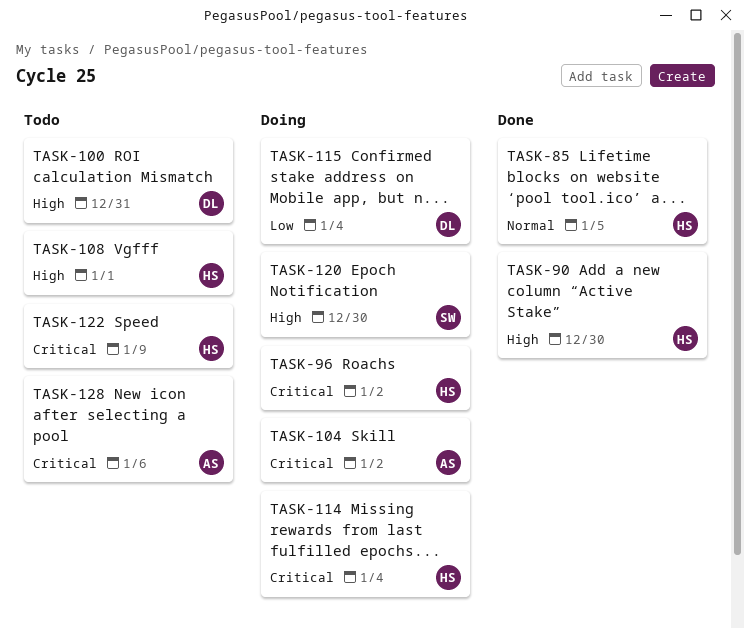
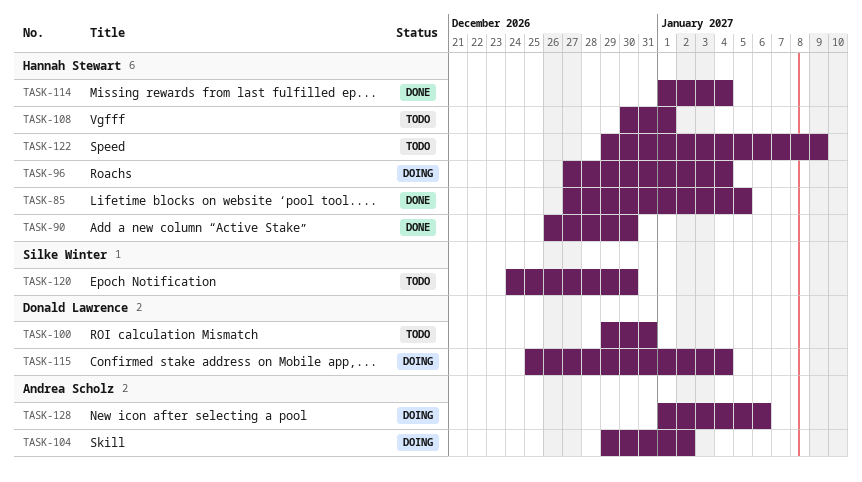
TASK-96, due: Jan 2 -> Jan 4
TASK-114, status: Doing -> Done
TASK-120, status: Doing -> Todo
TASK-128, status: Todo -> Doing

